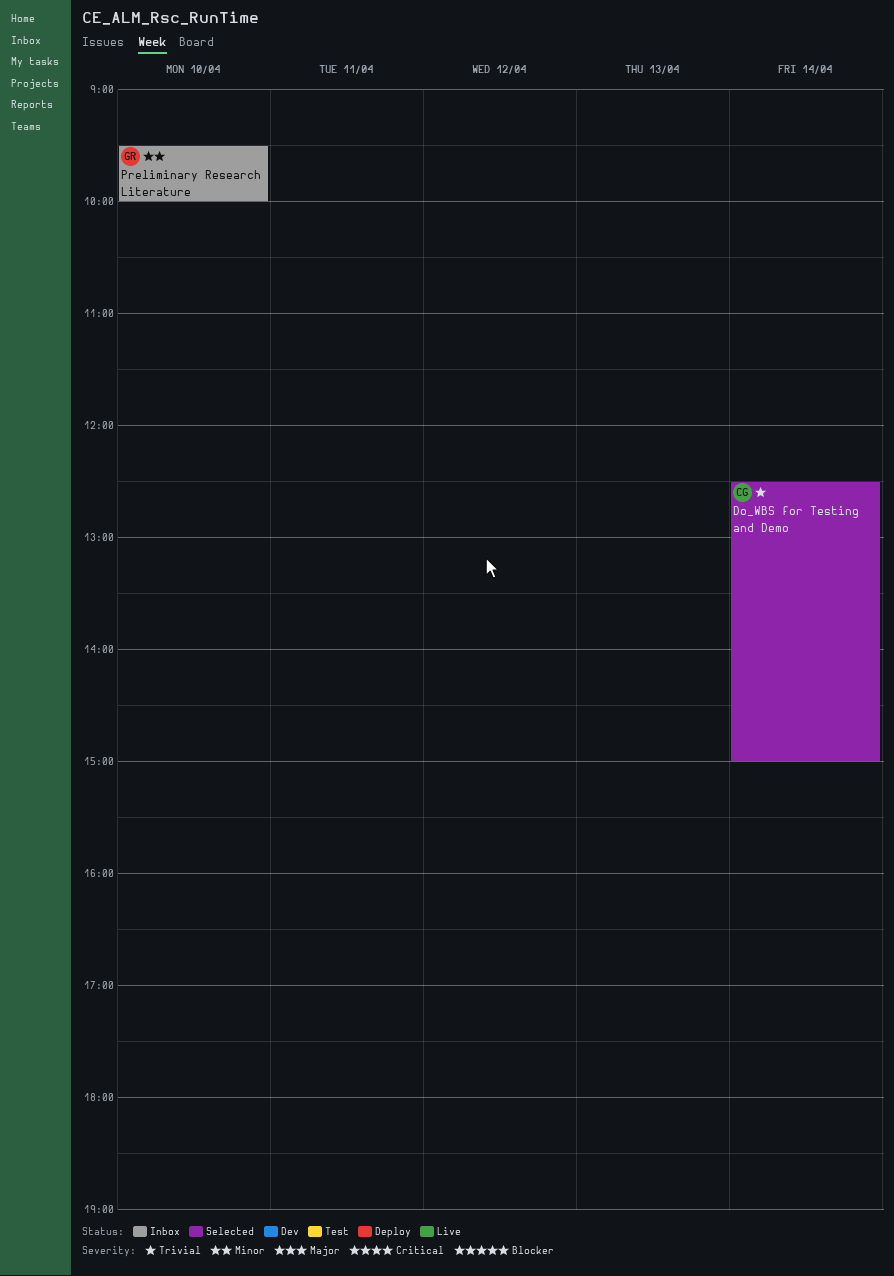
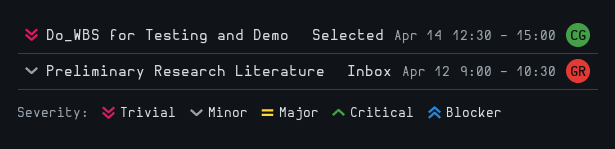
Preliminary Research Literature, day: Apr 10 -> Apr 12
Preliminary Research Literature, begins: 09:30 -> 09:00
Preliminary Research Literature, ends: 10:00 -> 10:30

